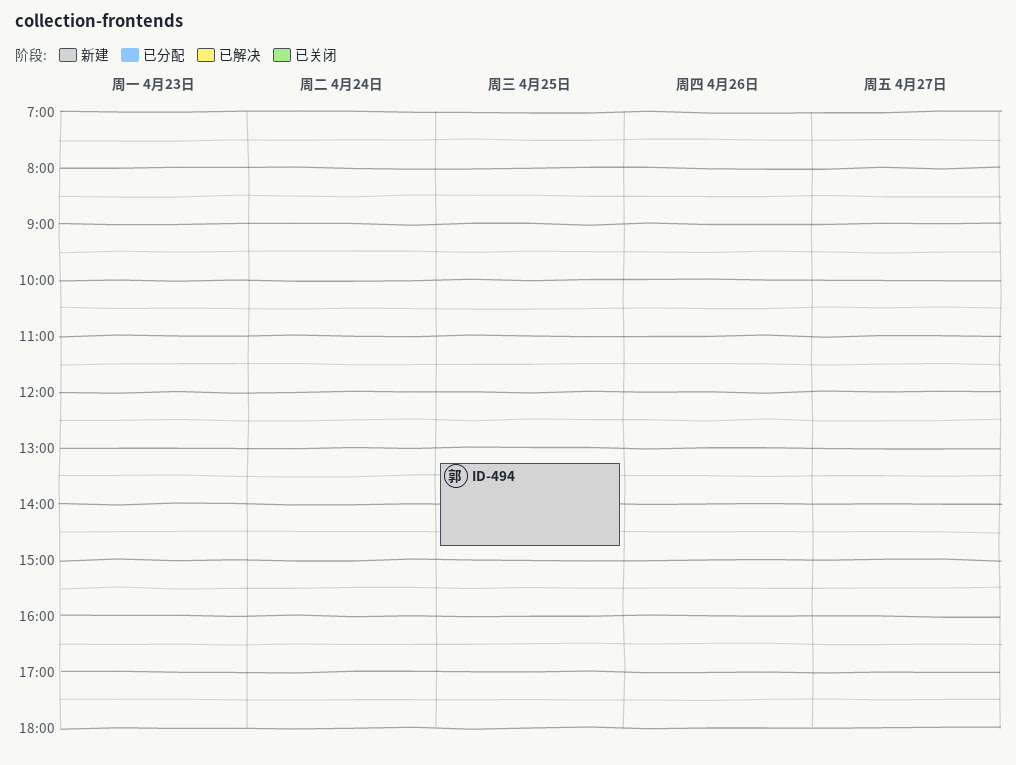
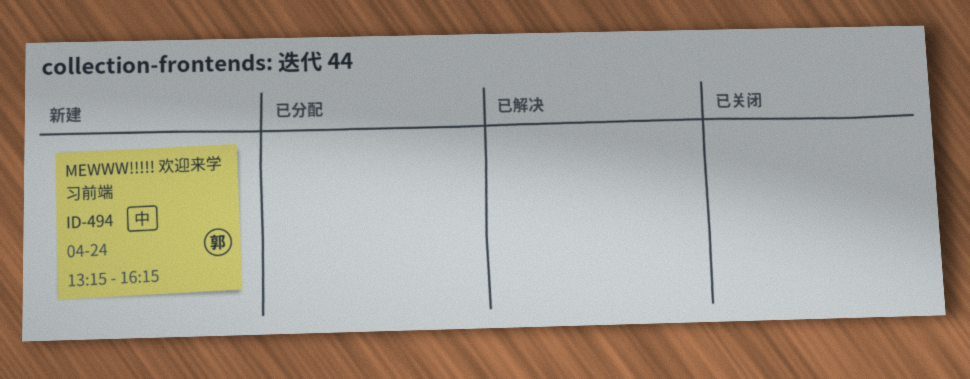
ID-494, day: Apr 25 -> Apr 24
ID-494, ends: 14:45 -> 16:15

